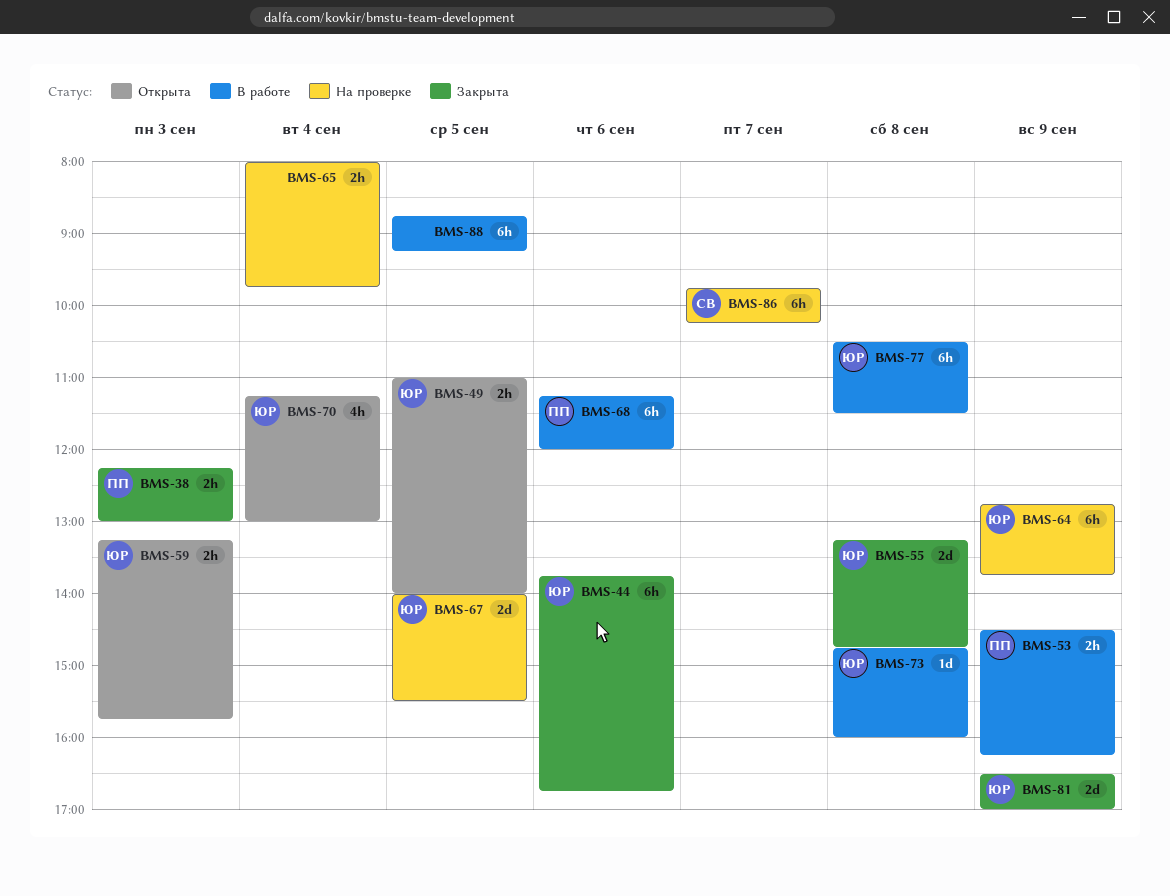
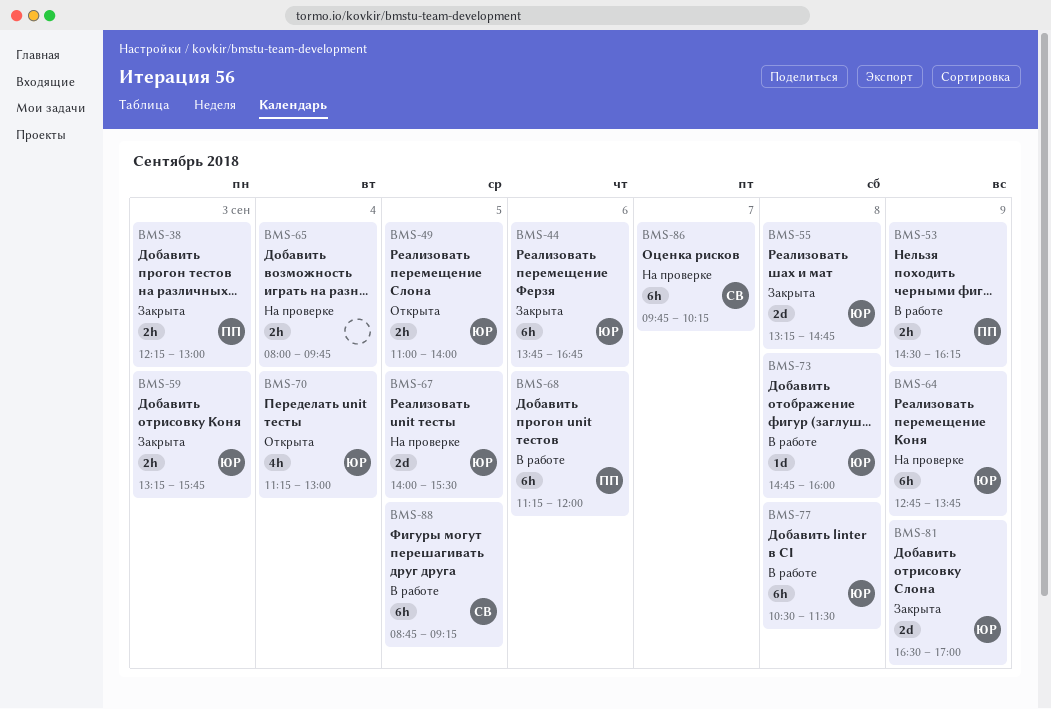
BMS-59, status: Открыта -> Закрыта
BMS-88, owner: none -> СВ

